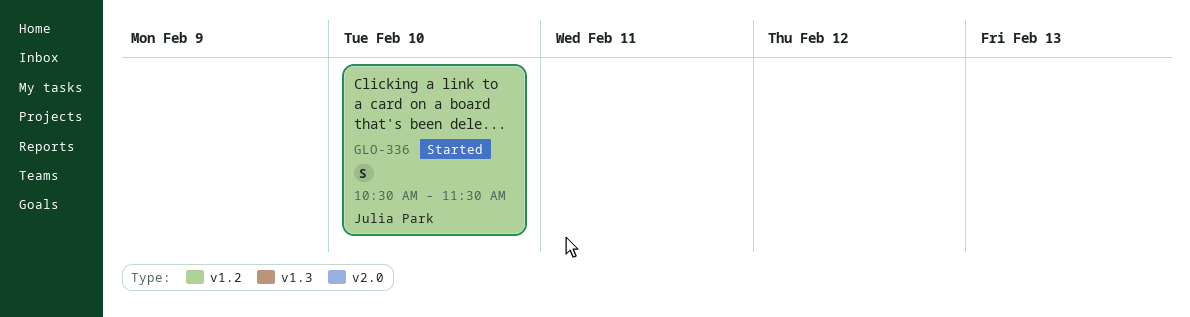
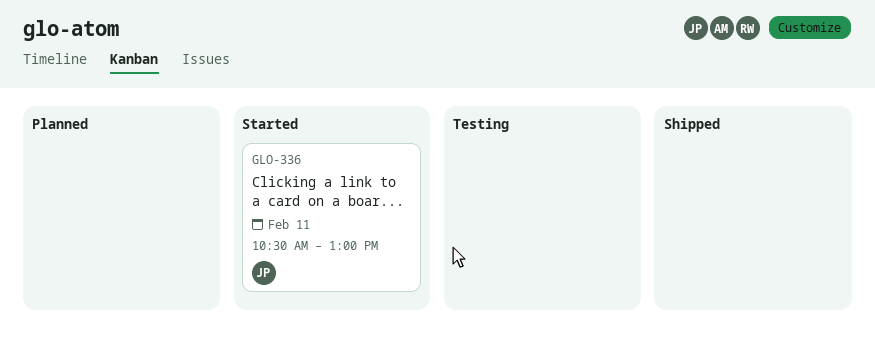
GLO-336, day: Feb 10 -> Feb 11
GLO-336, ends: 11:30 -> 13:00

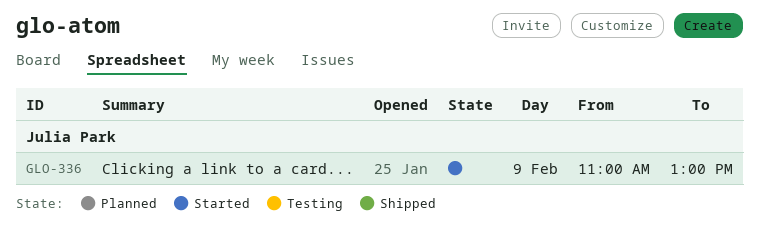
GLO-336, day: Feb 11 -> Feb 9
GLO-336, begins: 10:30 -> 11:00

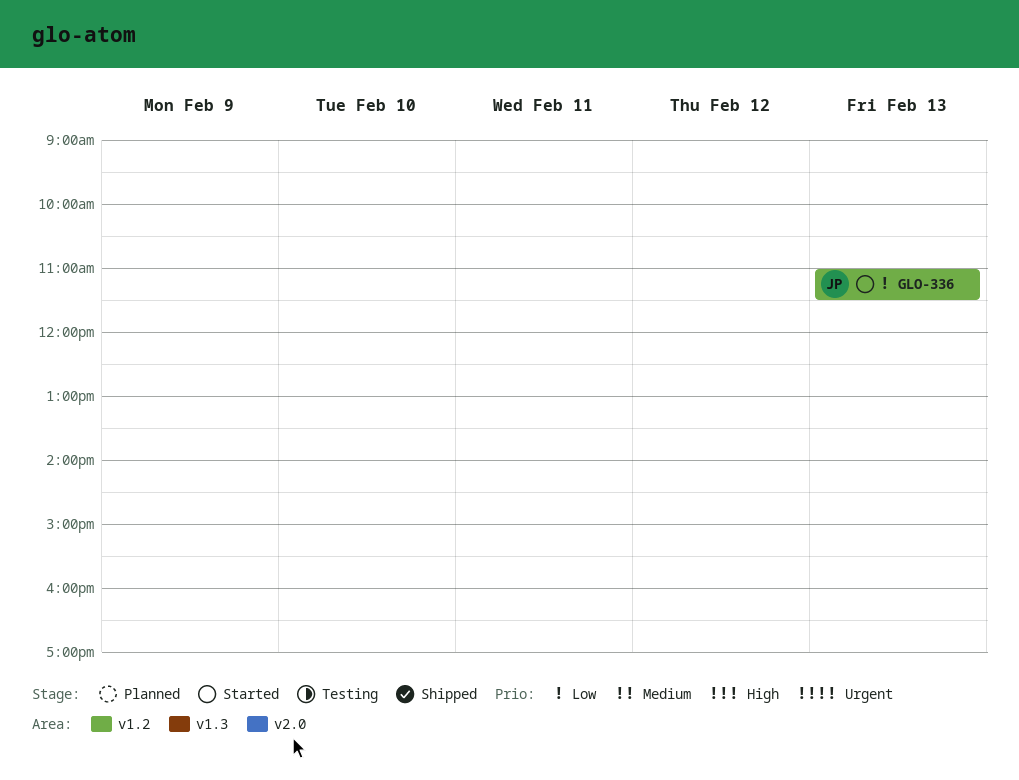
GLO-336, day: Feb 9 -> Feb 13
GLO-336, ends: 13:00 -> 11:30

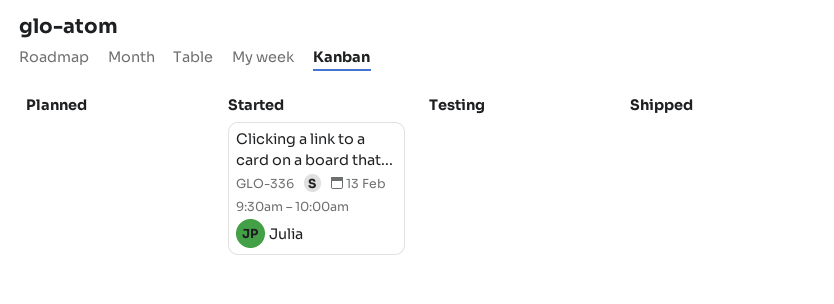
GLO-336, begins: 11:00 -> 09:30
GLO-336, ends: 11:30 -> 10:00

